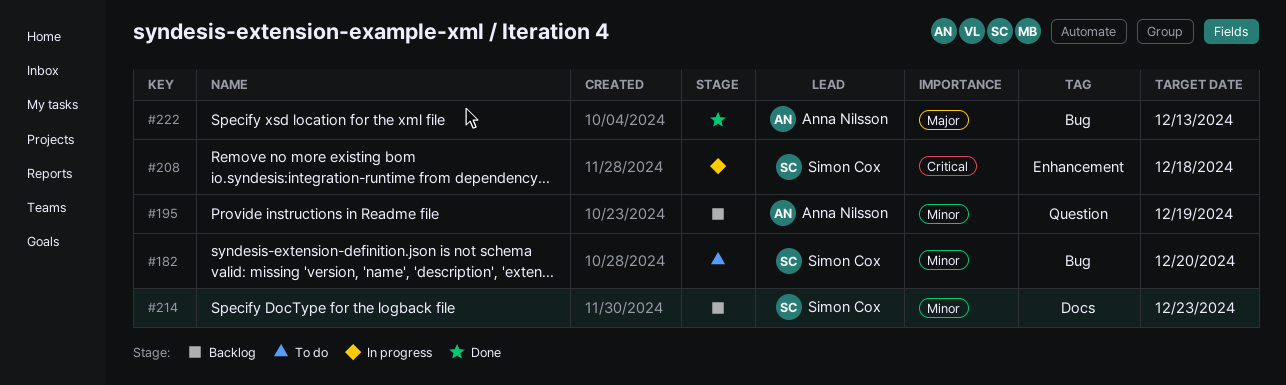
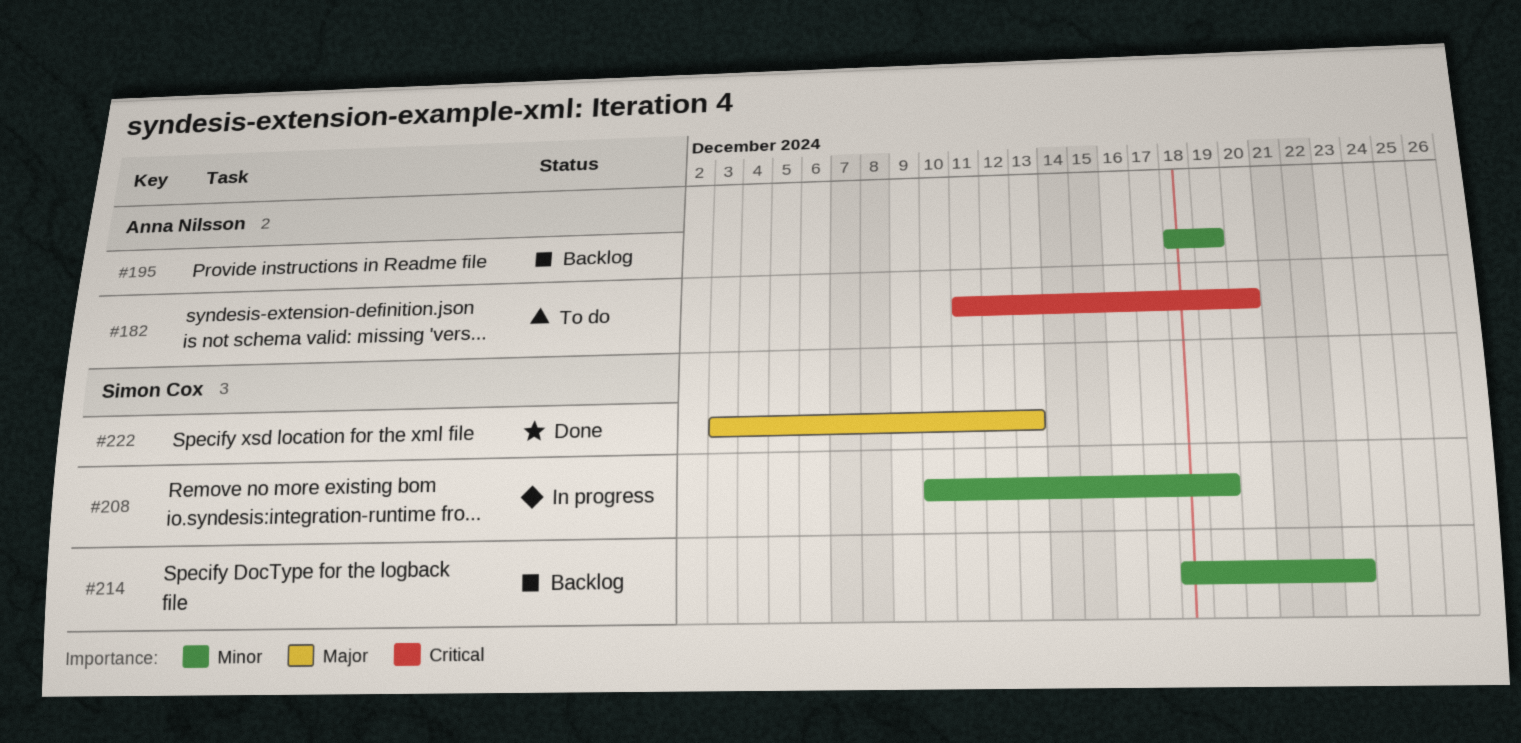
#182, owner: Simon Cox -> Anna Nilsson
#182, priority: Minor -> Critical
#208, priority: Critical -> Minor
#208, due: Dec 18 -> Dec 19
#222, owner: Anna Nilsson -> Simon Cox

